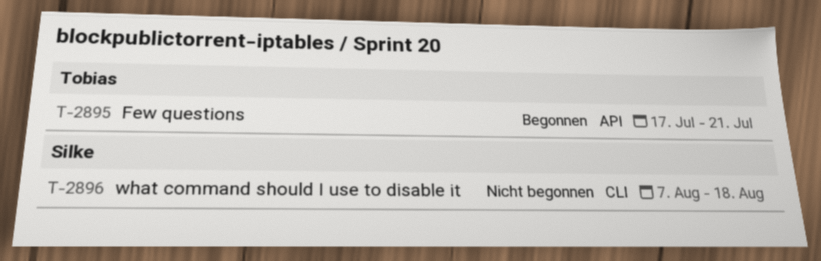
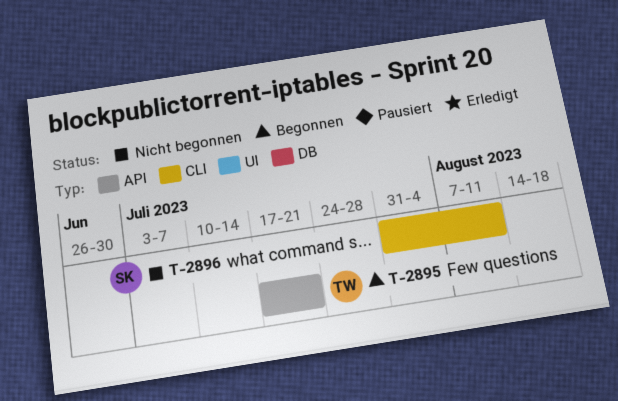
T-2896, start: Aug 7 -> Jul 31
T-2896, due: Aug 18 -> Aug 11

